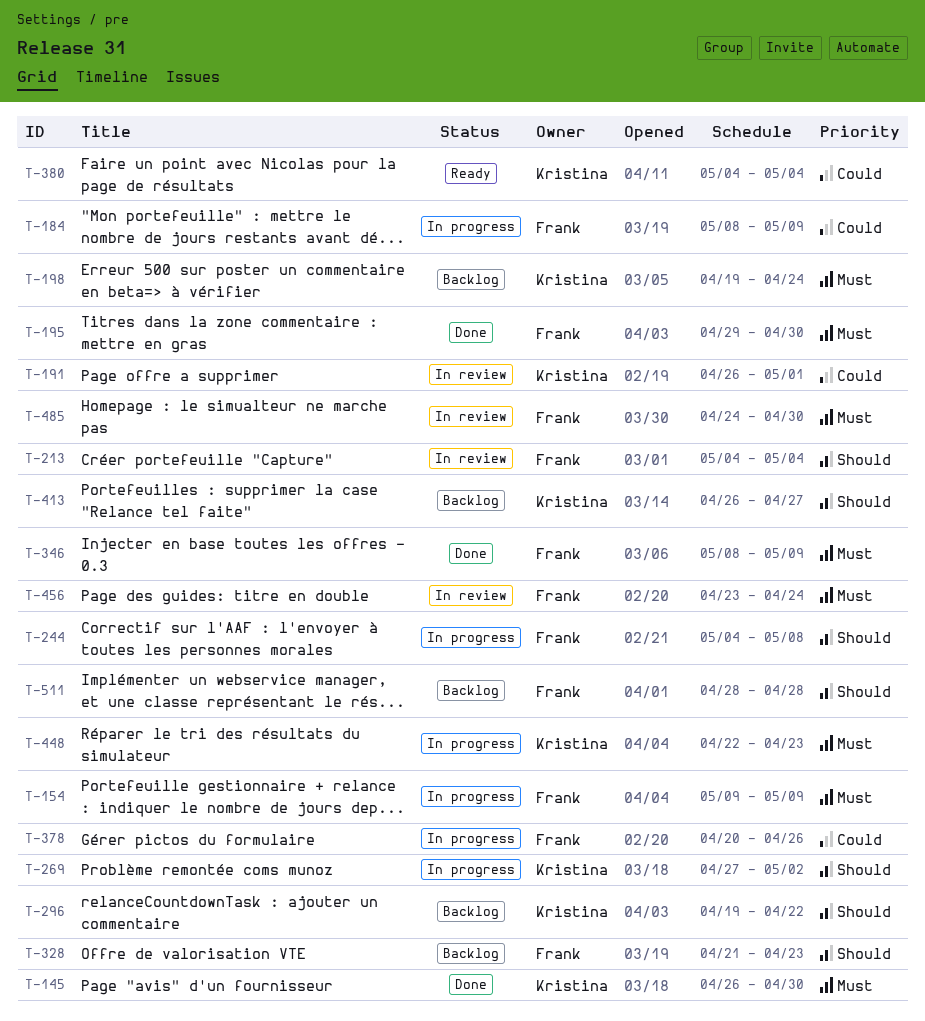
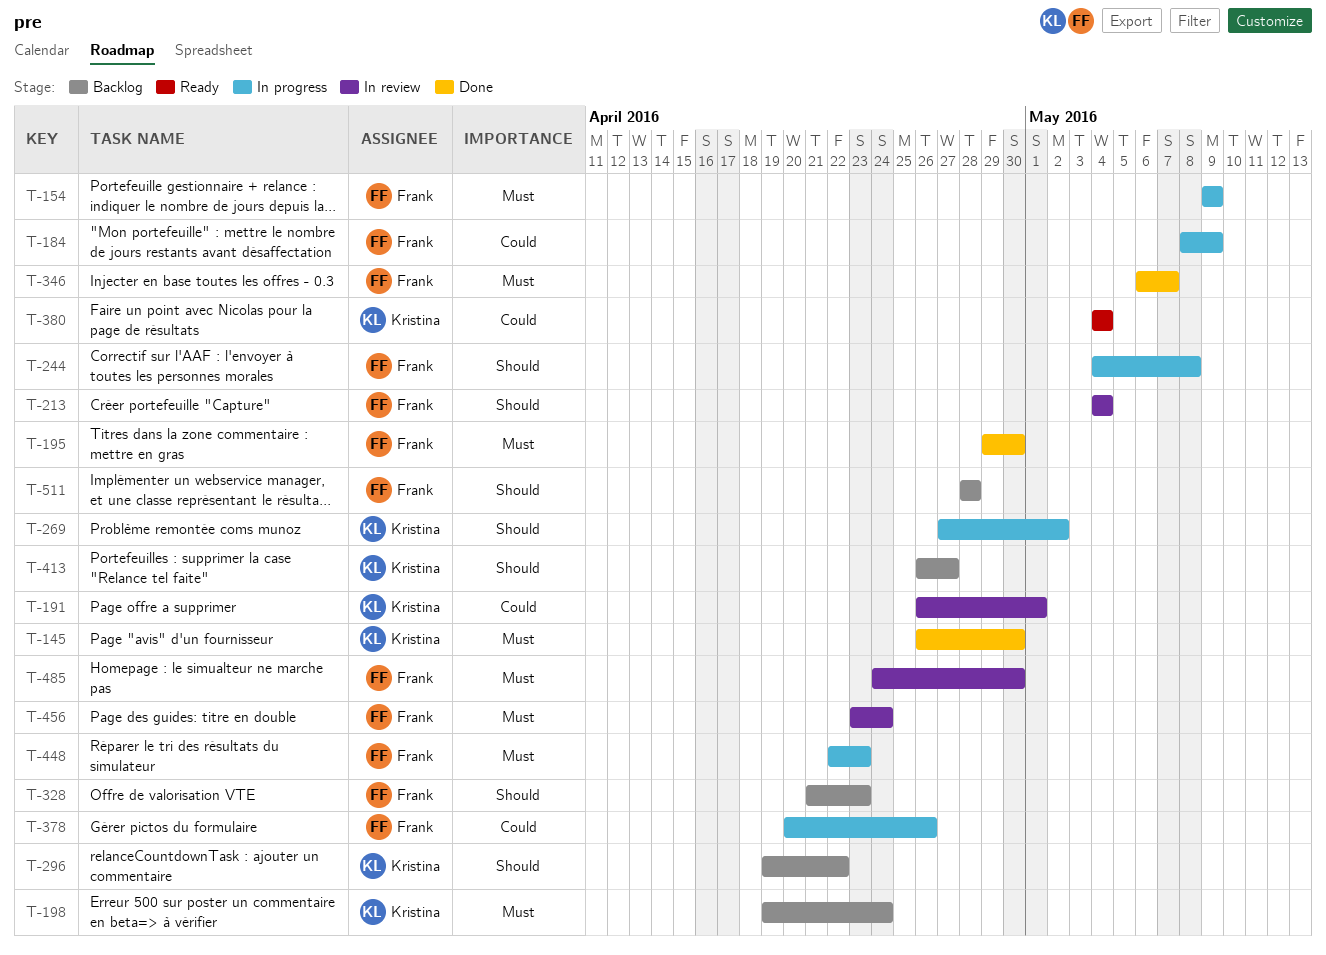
T-346, start: May 8 -> May 6
T-346, due: May 9 -> May 7
T-448, owner: Kristina -> Frank

